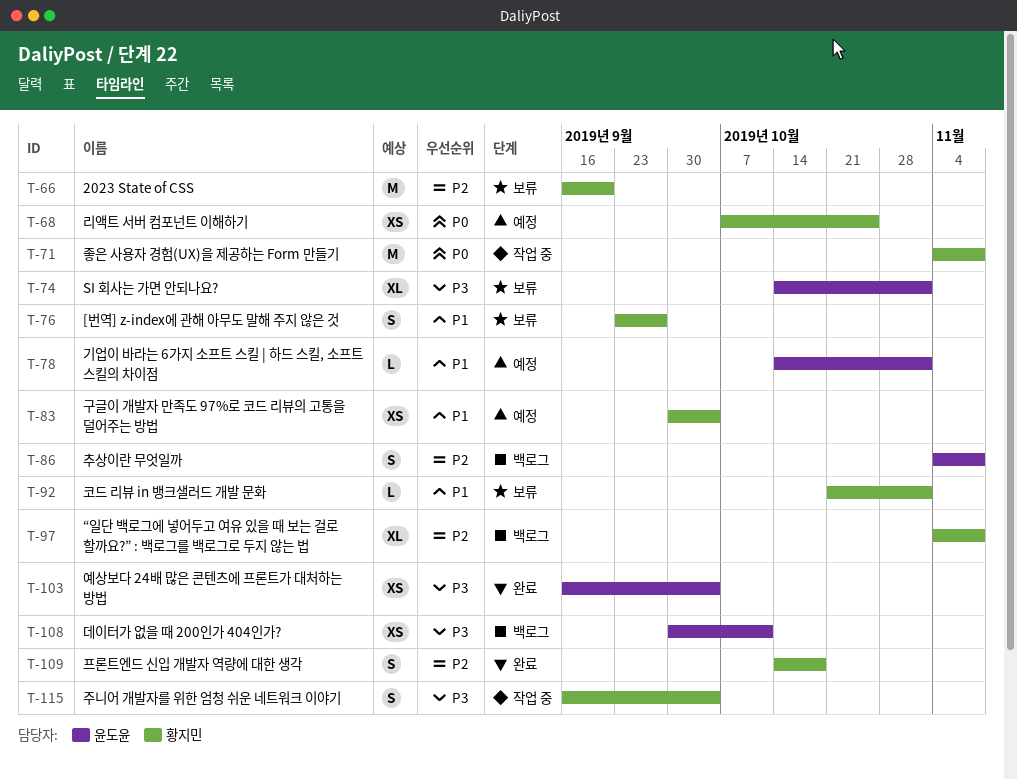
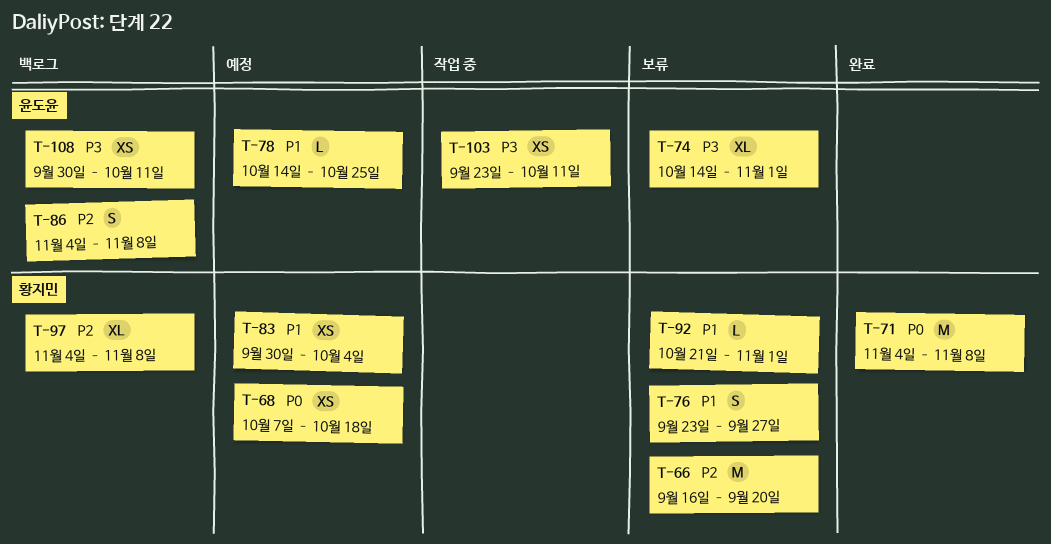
T-68, due: Oct 25 -> Oct 18
T-71, status: 작업 중 -> 완료
T-78, due: Nov 1 -> Oct 25
T-103, status: 완료 -> 작업 중
T-103, start: Sep 16 -> Sep 23
T-103, due: Oct 4 -> Oct 11
T-109: present -> none
T-115: present -> none

